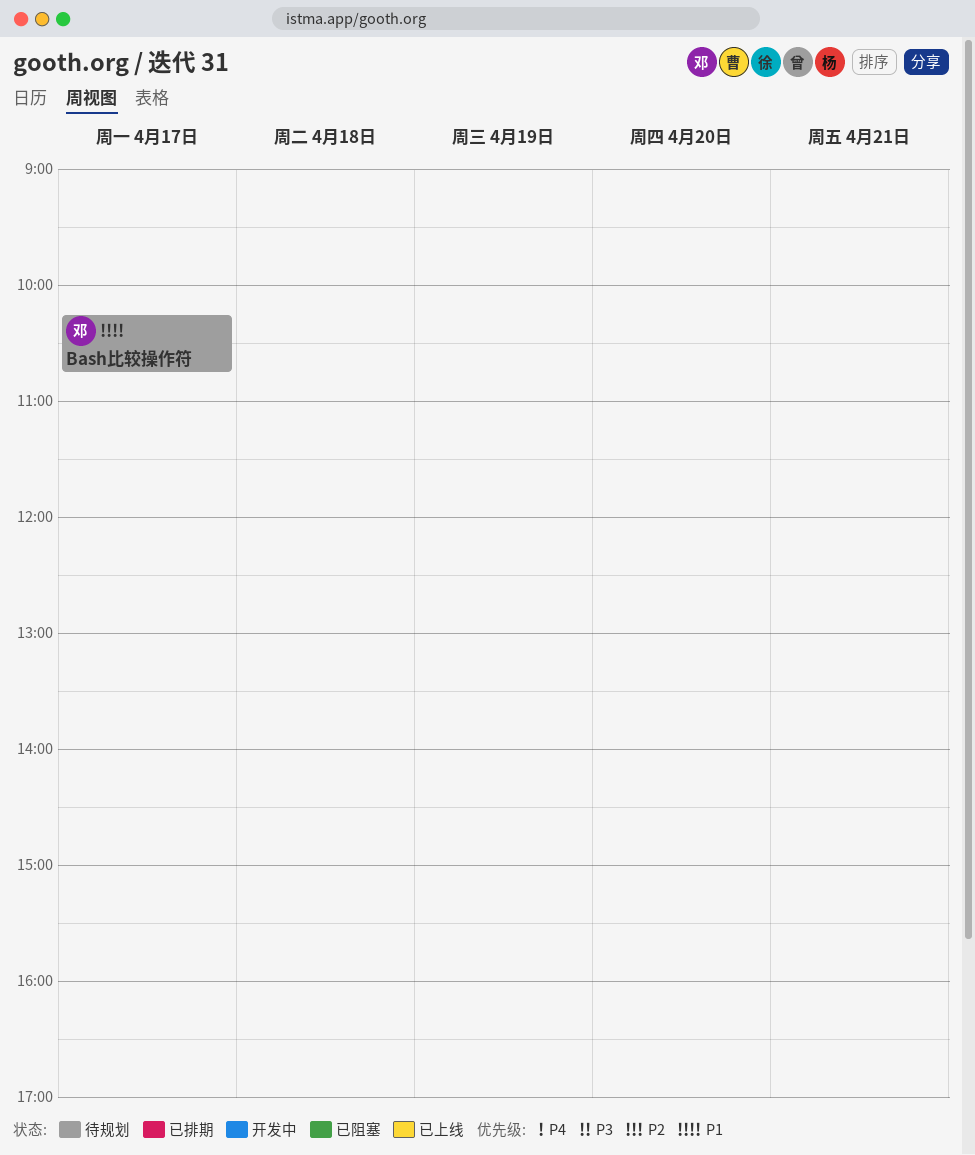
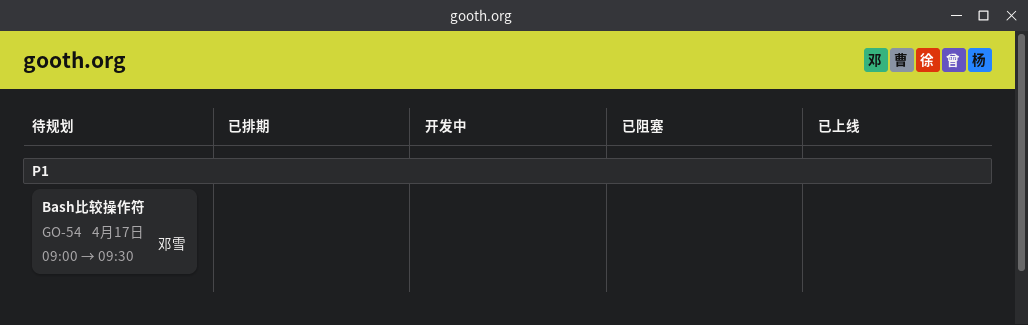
Bash比较操作符, begins: 10:15 -> 09:00
Bash比较操作符, ends: 10:45 -> 09:30

